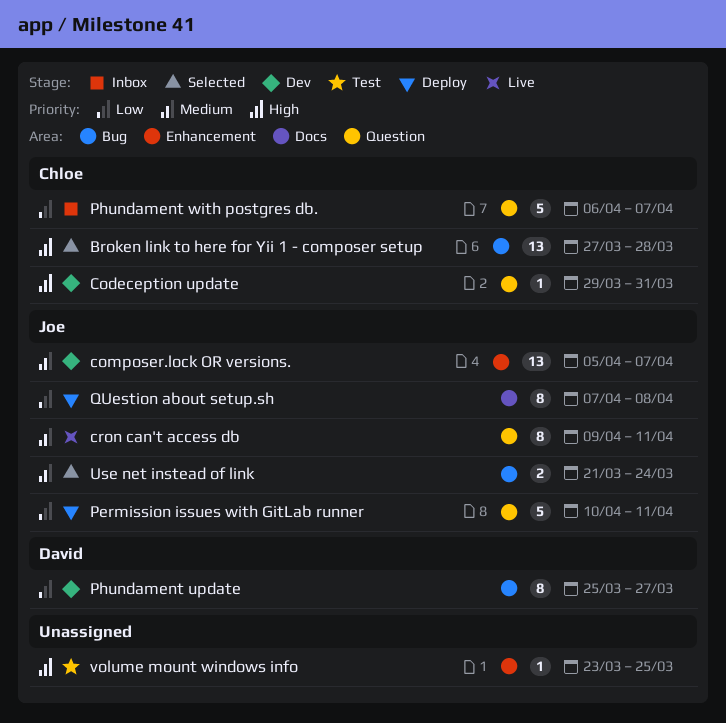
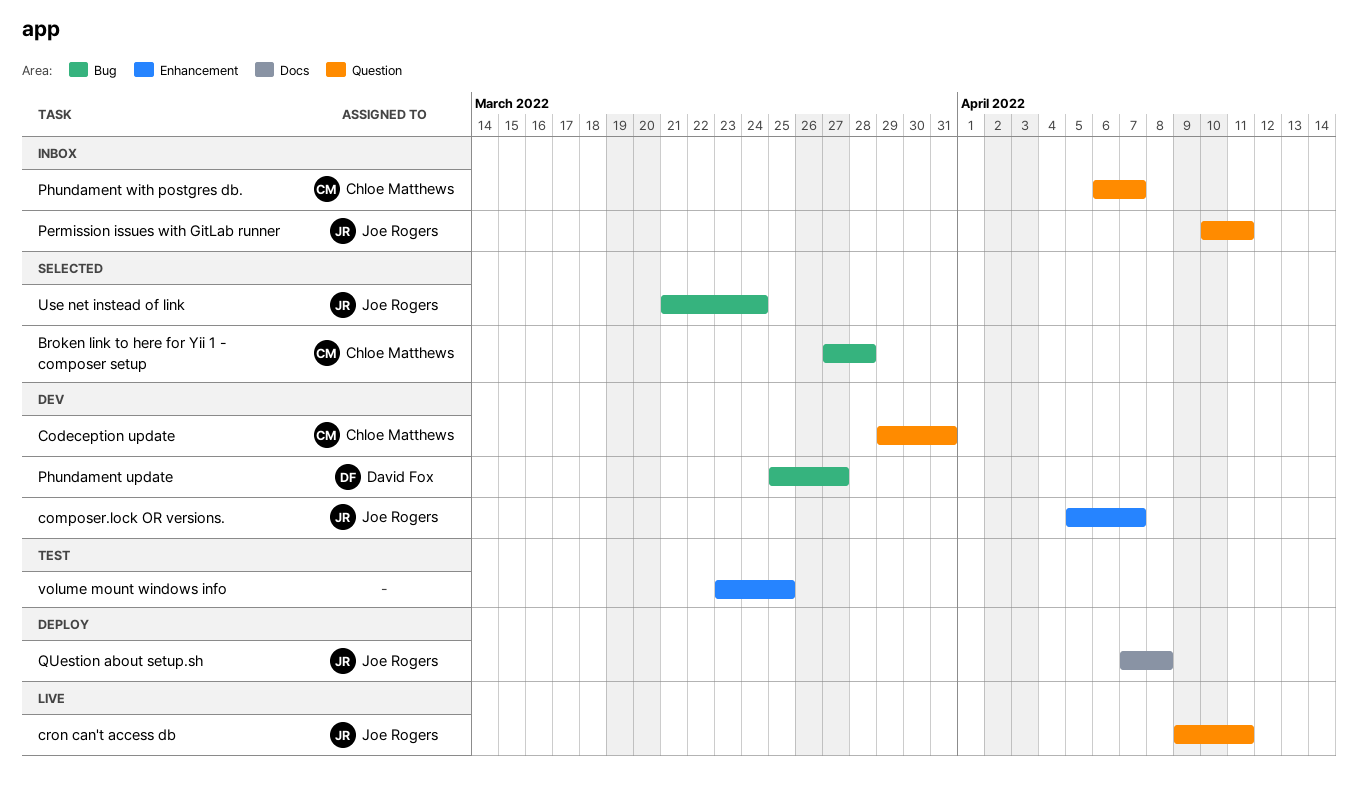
Permission issues with GitLab runner, status: Deploy -> Inbox

